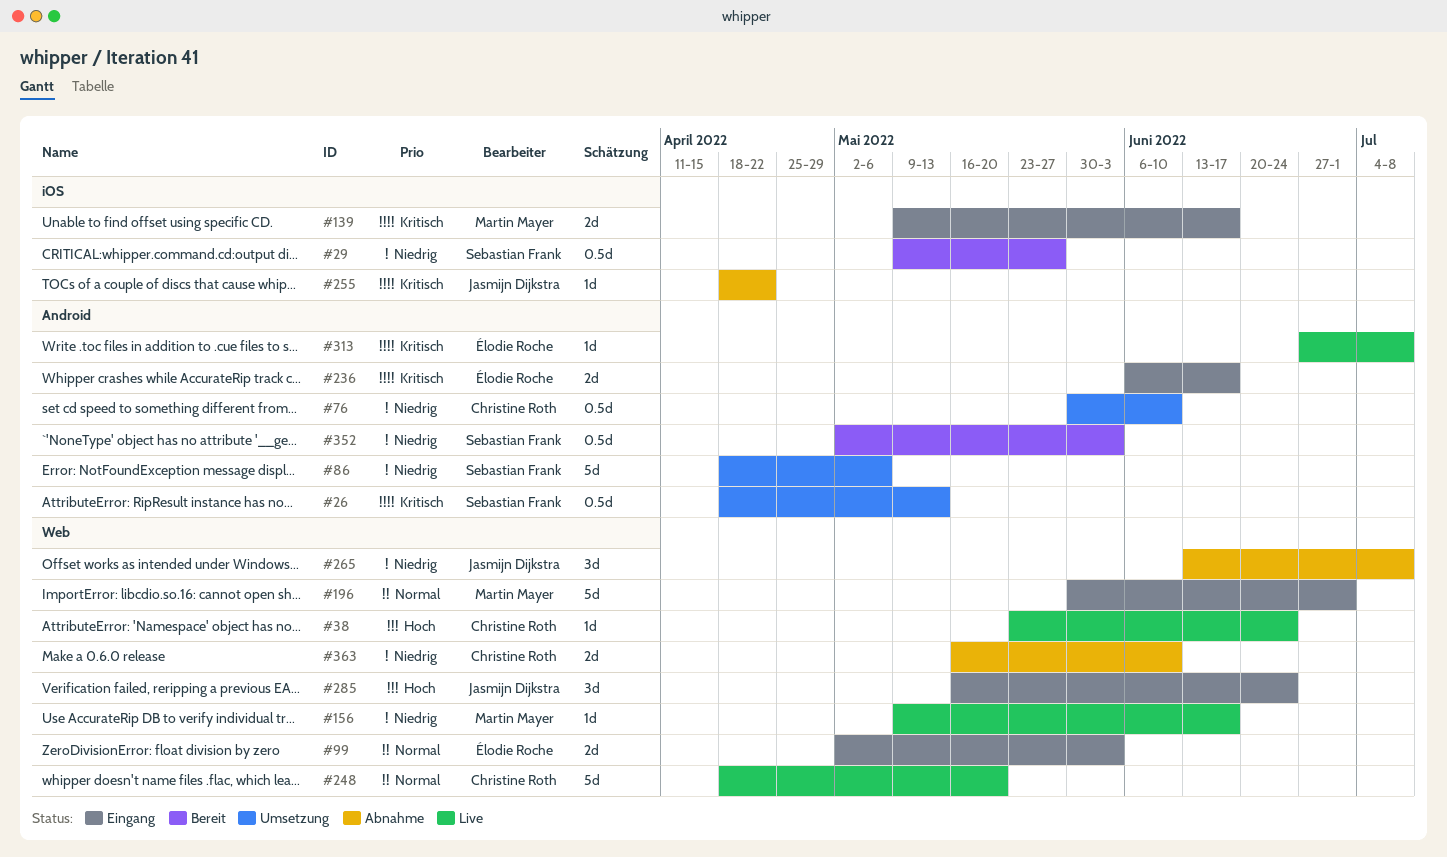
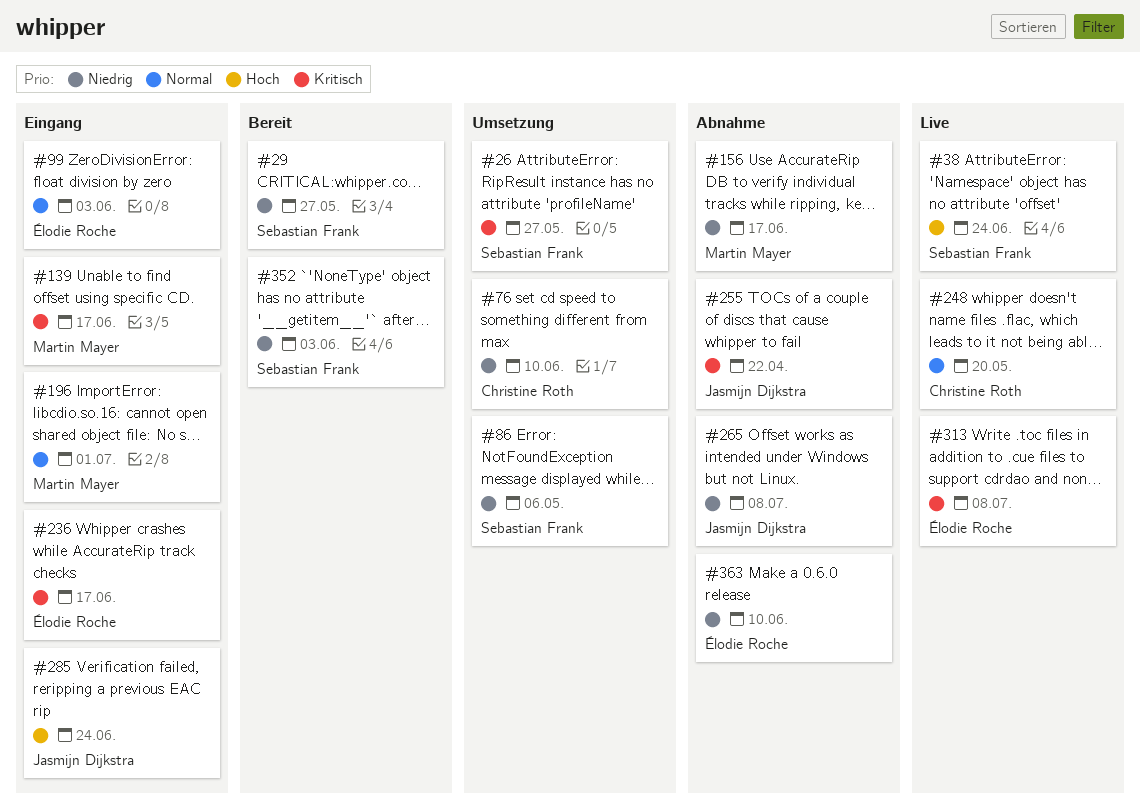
#26, due: May 13 -> May 27
#38, owner: Christine Roth -> Sebastian Frank
#156, status: Live -> Abnahme
#363, owner: Christine Roth -> Élodie Roche

